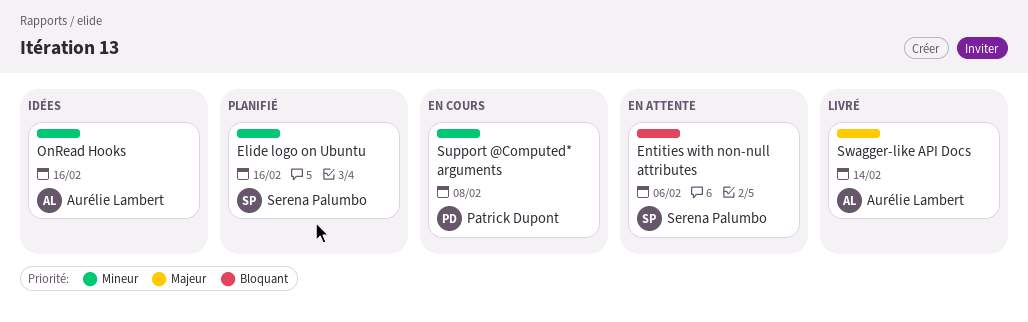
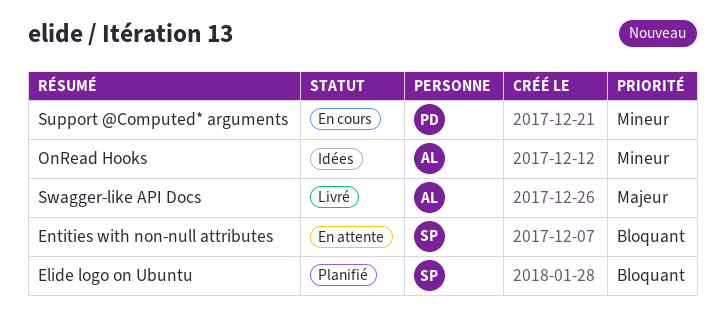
Elide logo on Ubuntu, priority: Mineur -> Bloquant

